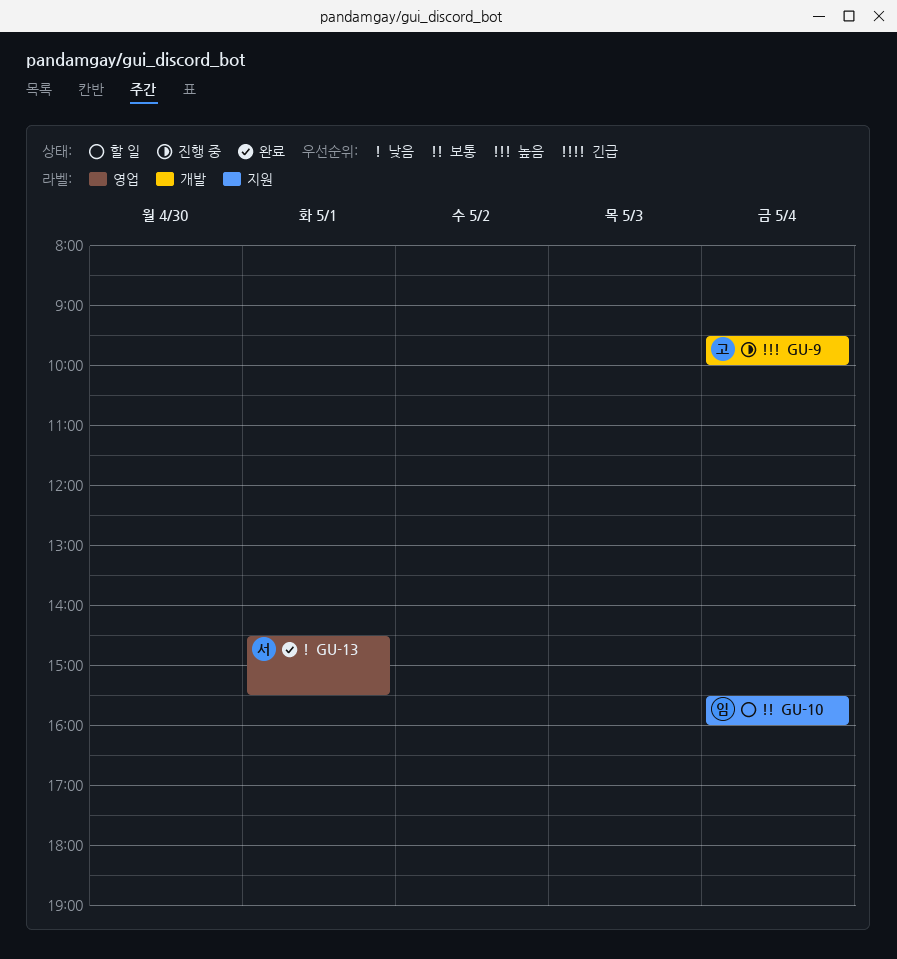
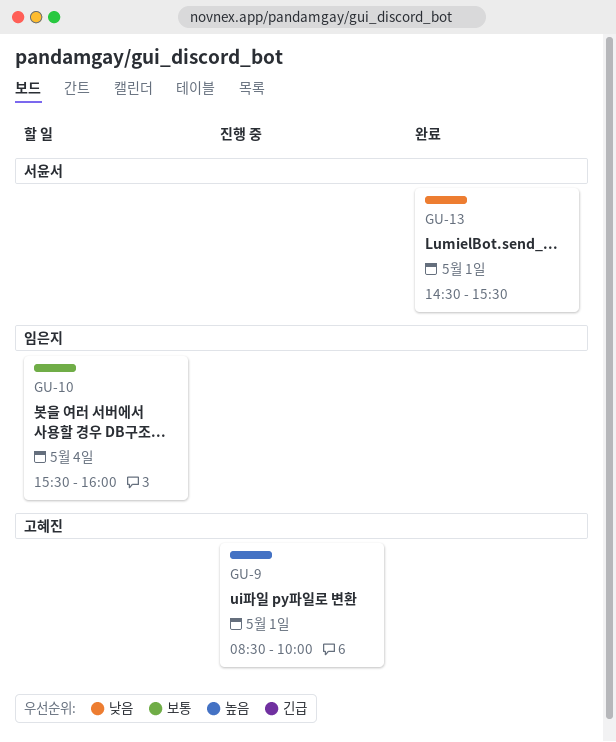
GU-9, day: May 4 -> May 1
GU-9, begins: 09:30 -> 08:30

